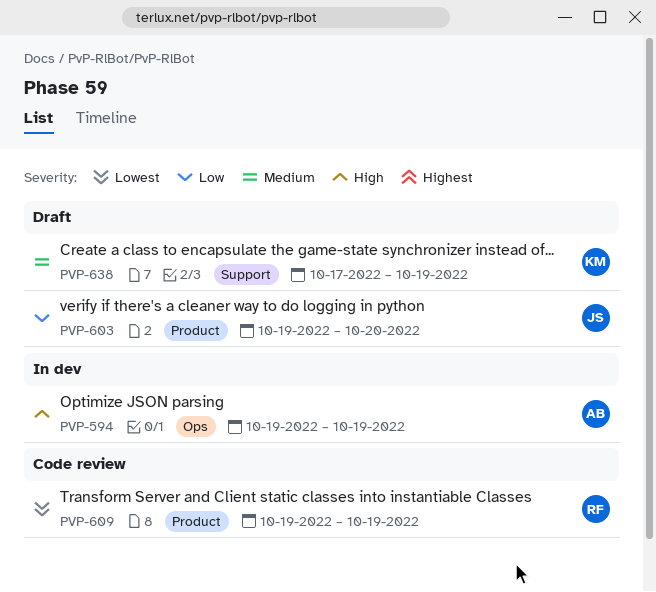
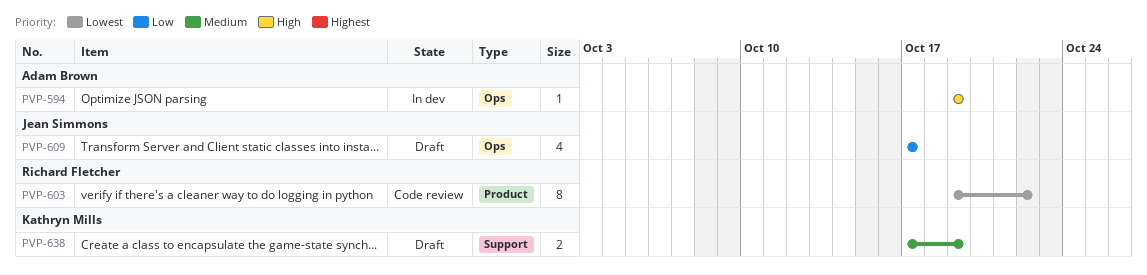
PVP-603, status: Draft -> Code review
PVP-603, owner: Jean Simmons -> Richard Fletcher
PVP-603, priority: Low -> Lowest
PVP-603, due: Oct 20 -> Oct 22
PVP-609, status: Code review -> Draft
PVP-609, owner: Richard Fletcher -> Jean Simmons
PVP-609, priority: Lowest -> Low
PVP-609, label: Product -> Ops
PVP-609, start: Oct 19 -> Oct 17
PVP-609, due: Oct 19 -> Oct 17

